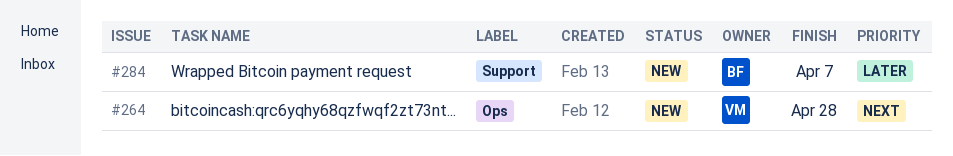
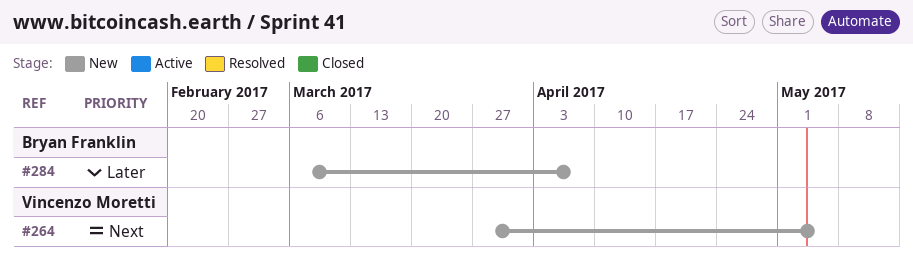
#264, due: Apr 28 -> May 5

